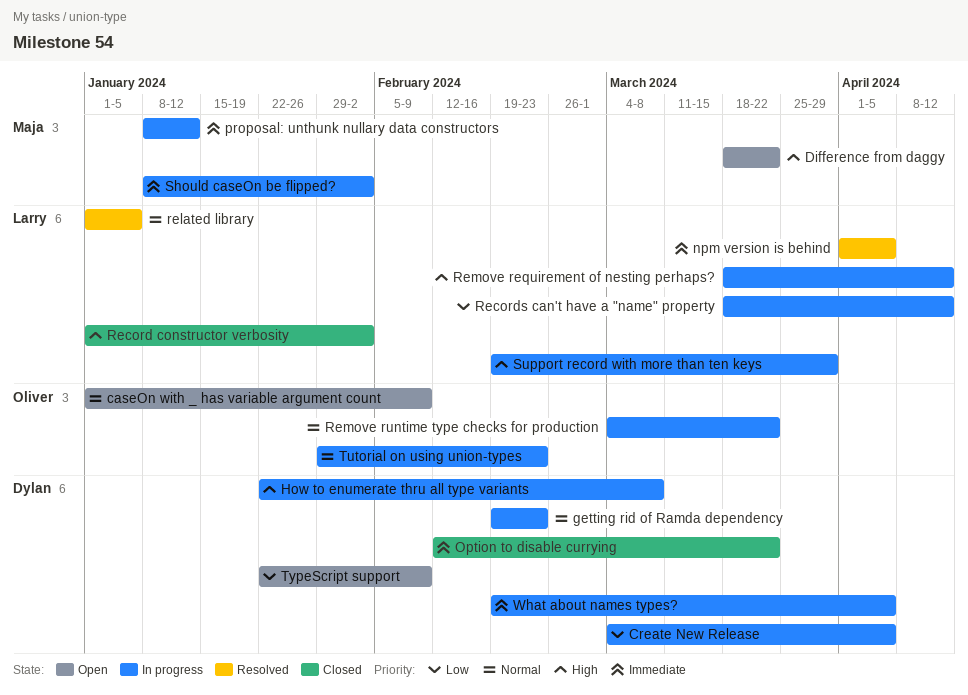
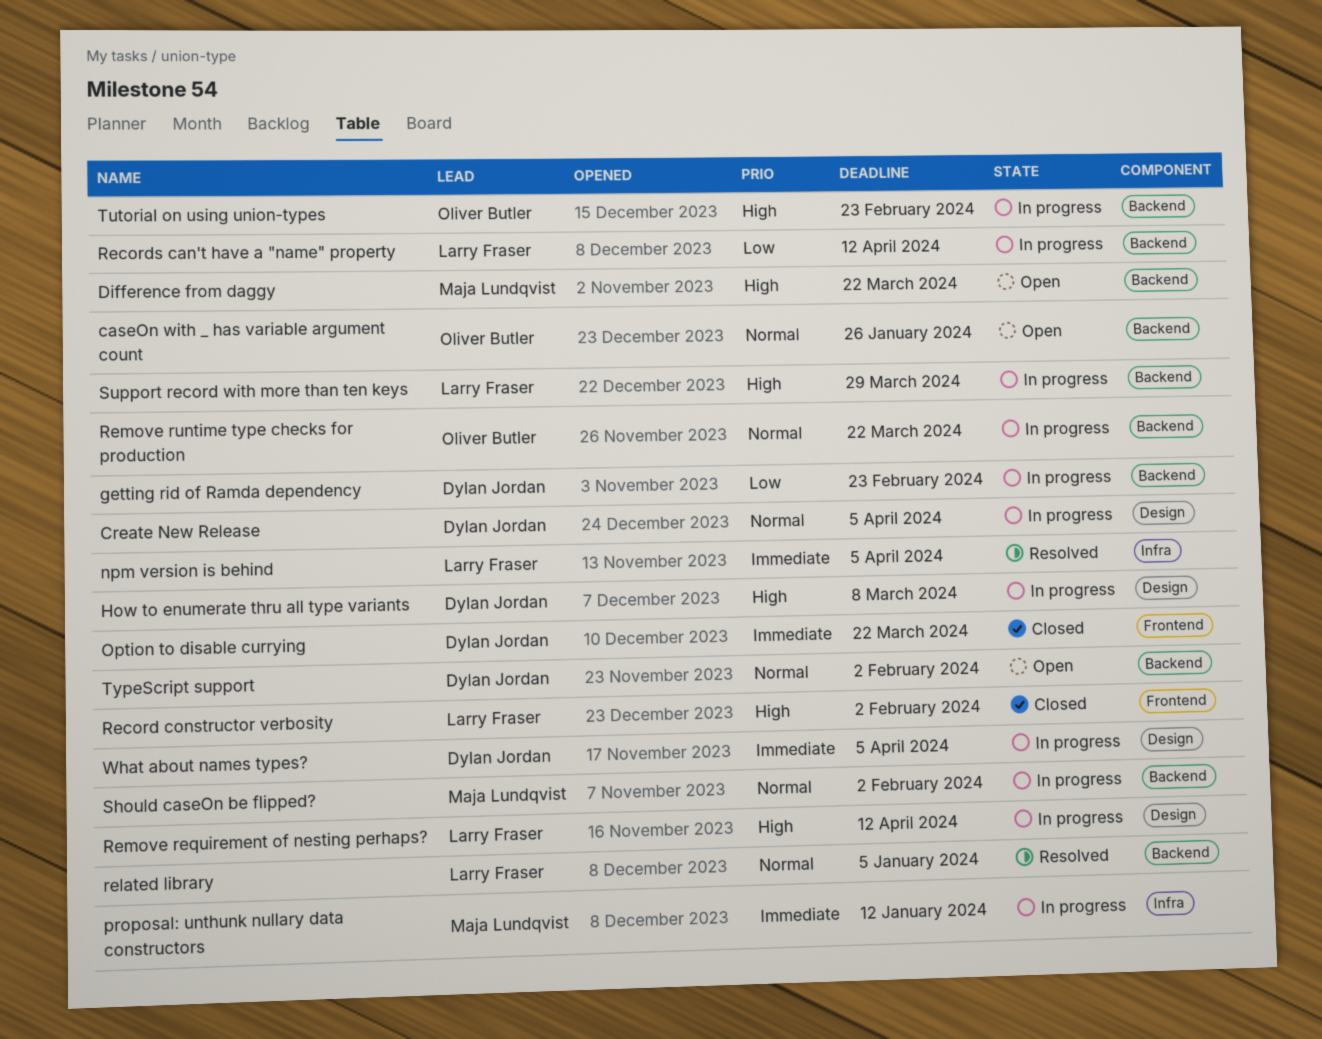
caseOn with _ has variable argument count, due: Feb 9 -> Jan 26
Create New Release, priority: Low -> Normal
getting rid of Ramda dependency, priority: Normal -> Low
Should caseOn be flipped?, priority: Immediate -> Normal
Tutorial on using union-types, priority: Normal -> High
TypeScript support, priority: Low -> Normal
TypeScript support, due: Feb 9 -> Feb 2

